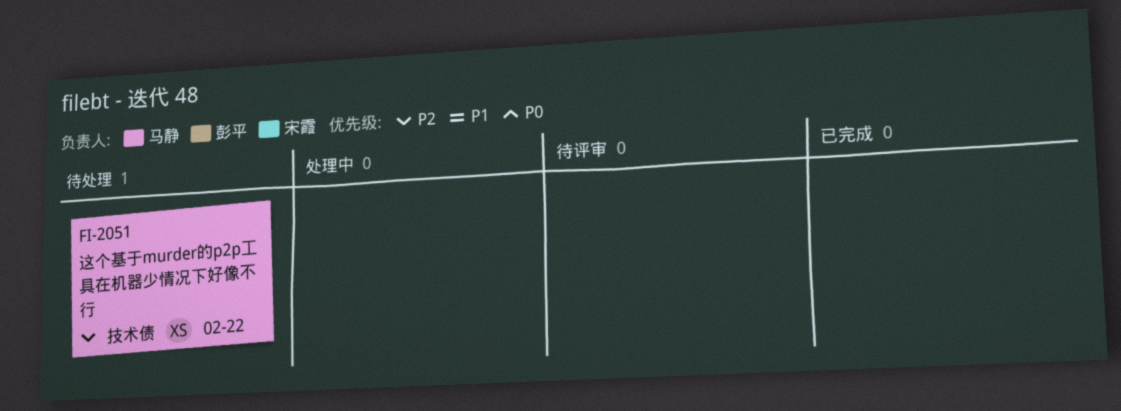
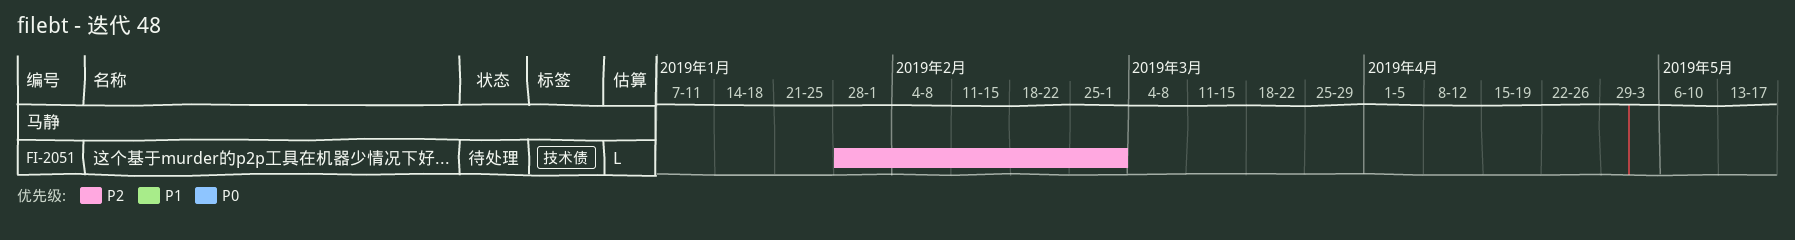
FI-2051, estimate: XS -> L
FI-2051, due: Feb 22 -> Mar 1

